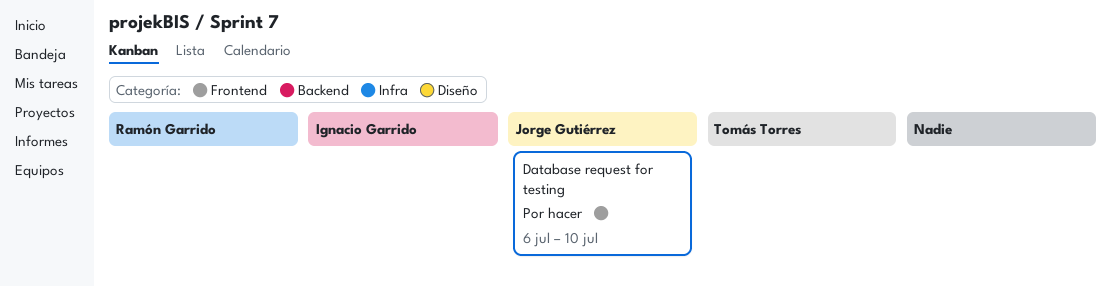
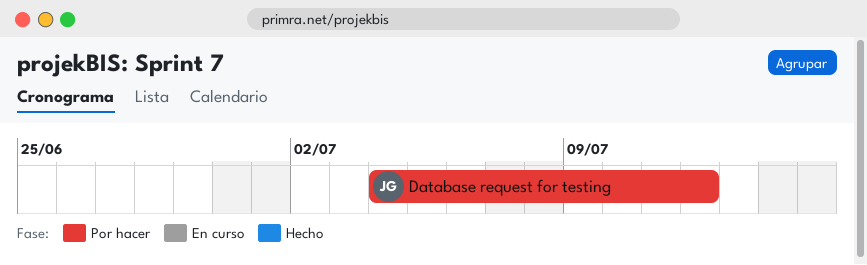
Database request for testing, start: Jul 6 -> Jul 4
Database request for testing, due: Jul 10 -> Jul 12

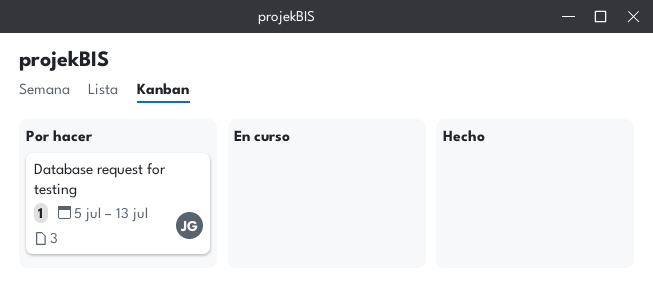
Database request for testing, start: Jul 4 -> Jul 5
Database request for testing, due: Jul 12 -> Jul 13

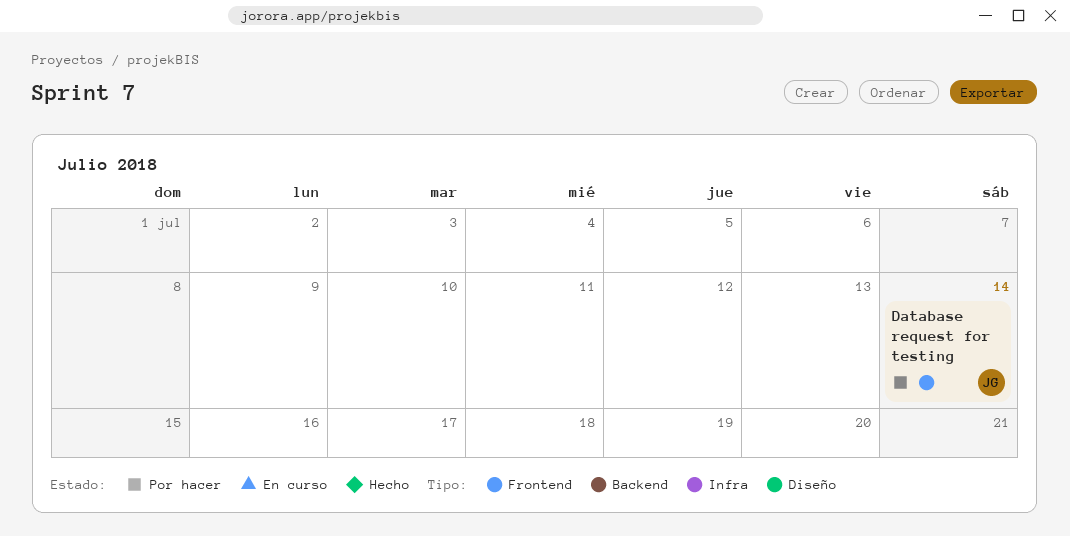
Database request for testing, due: Jul 13 -> Jul 14

